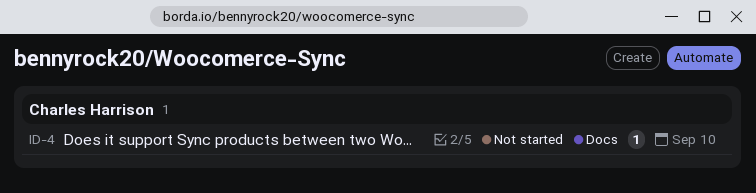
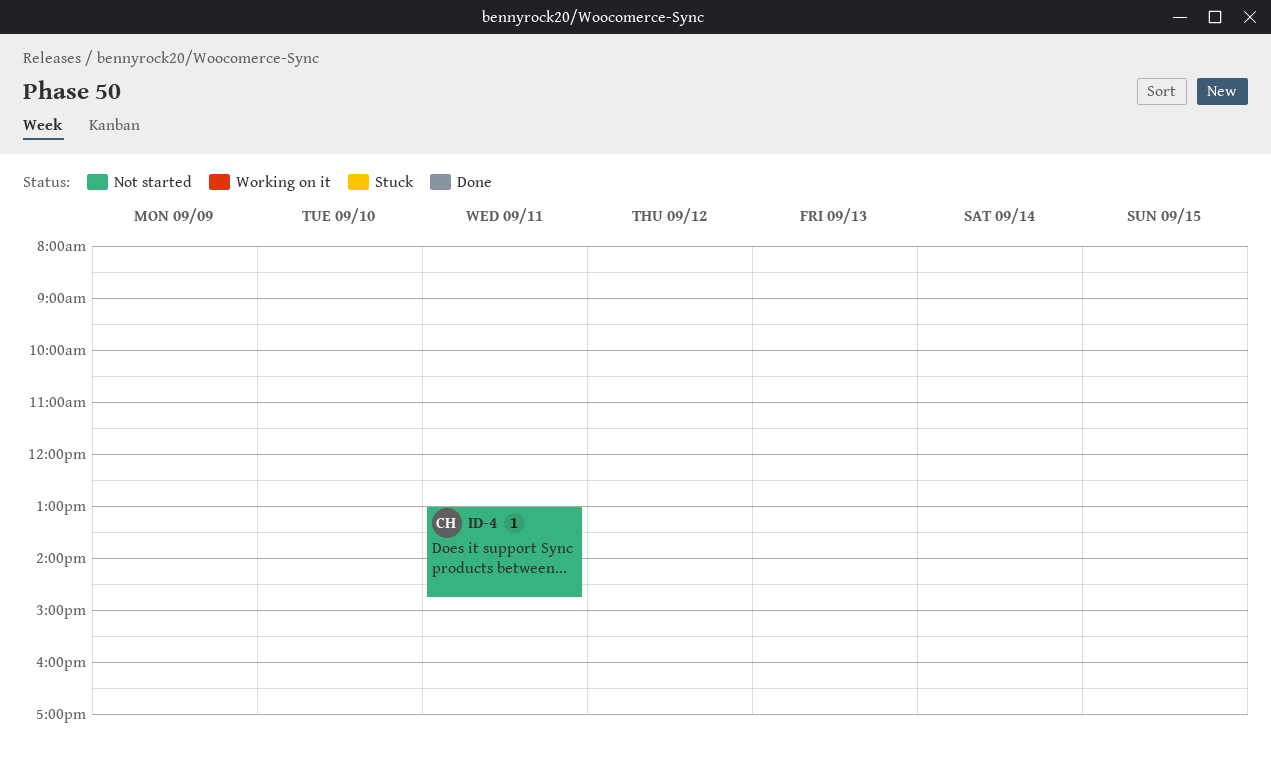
ID-4, day: Sep 10 -> Sep 11

